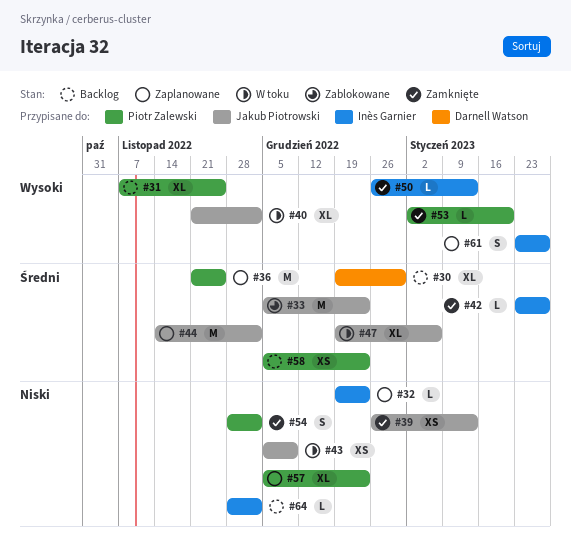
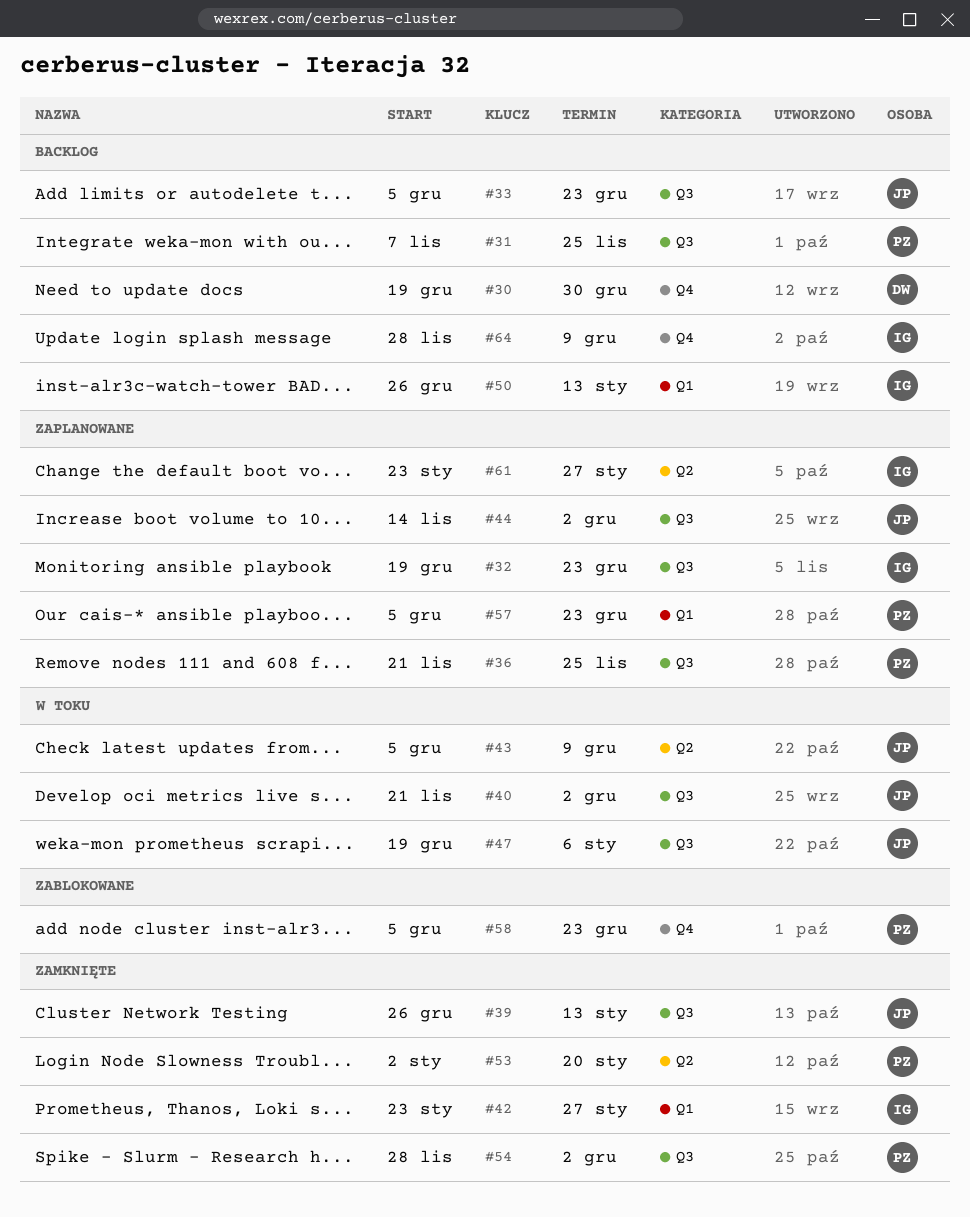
#33, status: Zablokowane -> Backlog
#50, status: Zamknięte -> Backlog
#58, status: Backlog -> Zablokowane
#64, due: Dec 2 -> Dec 9

